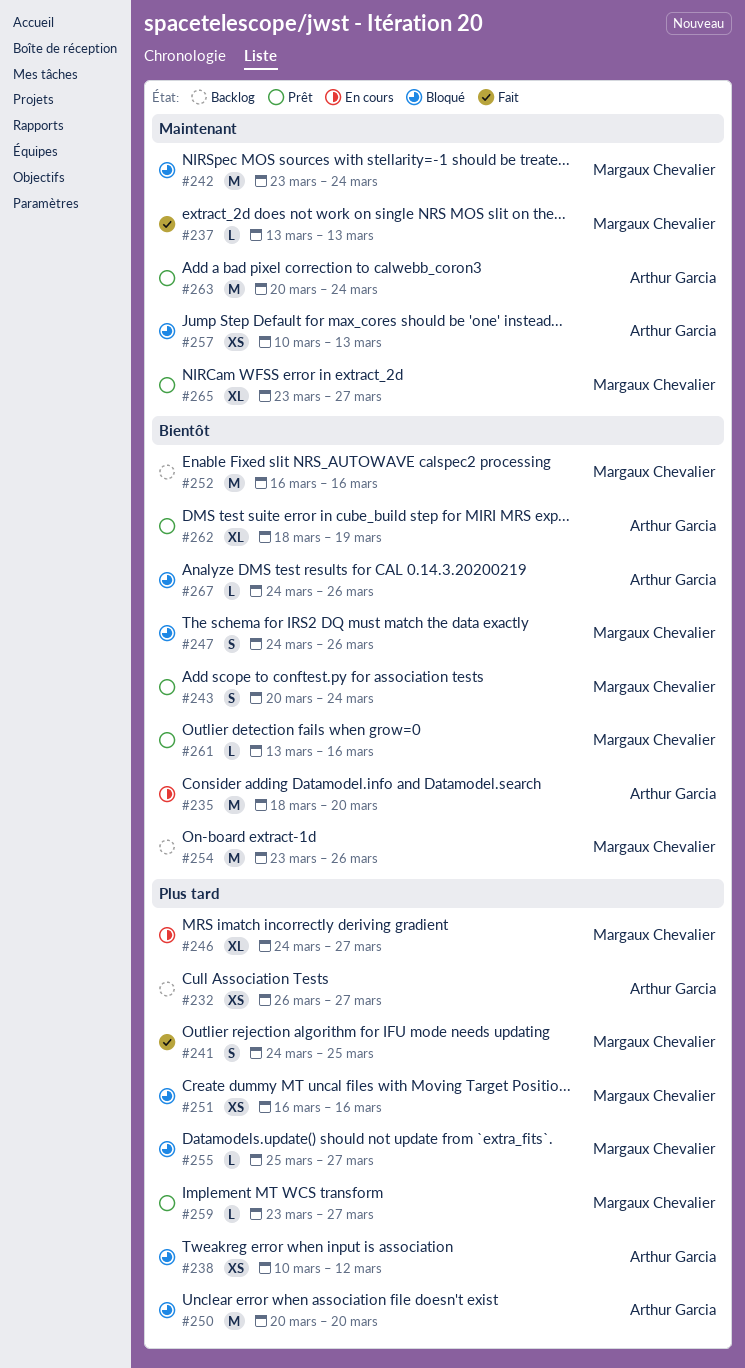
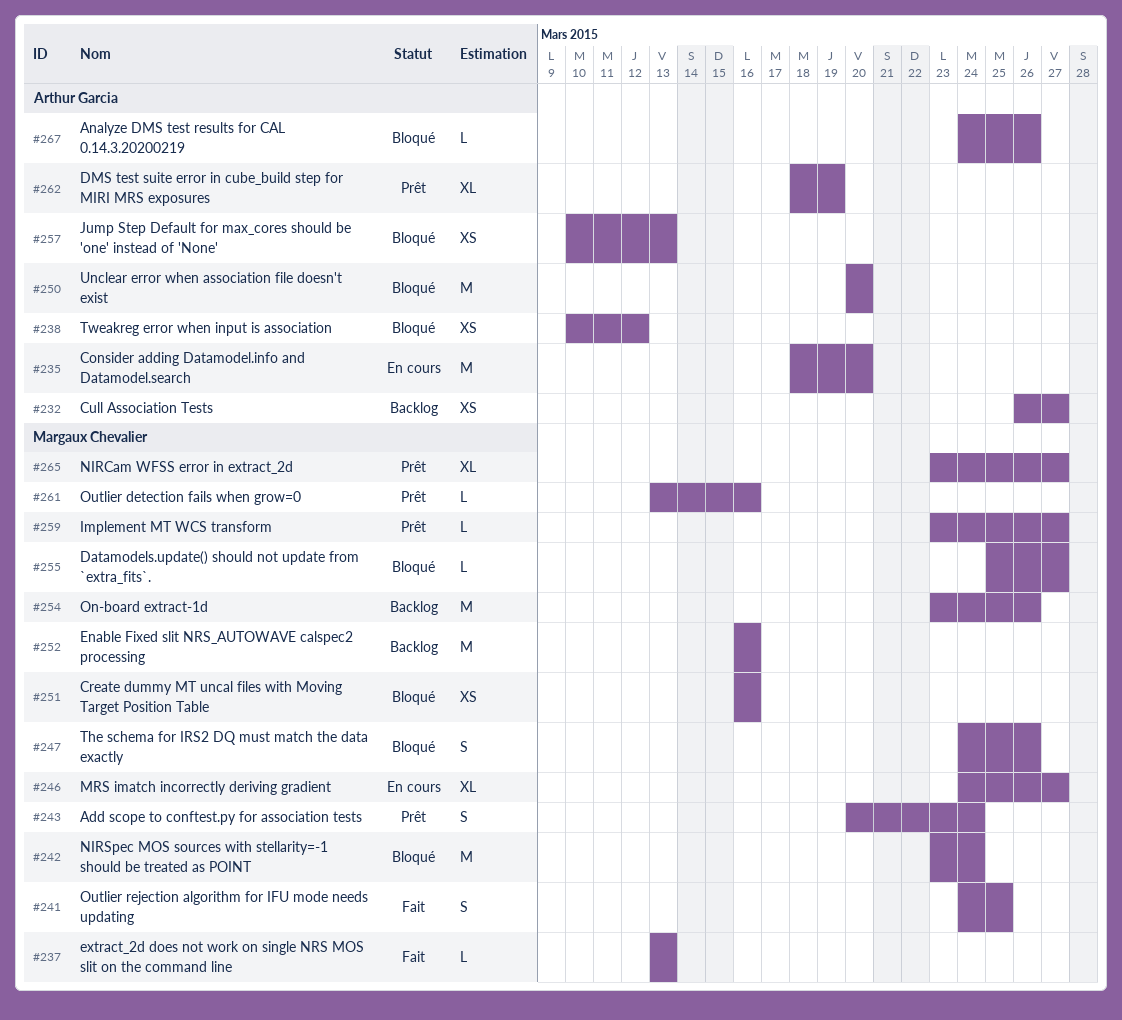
#263: present -> none

